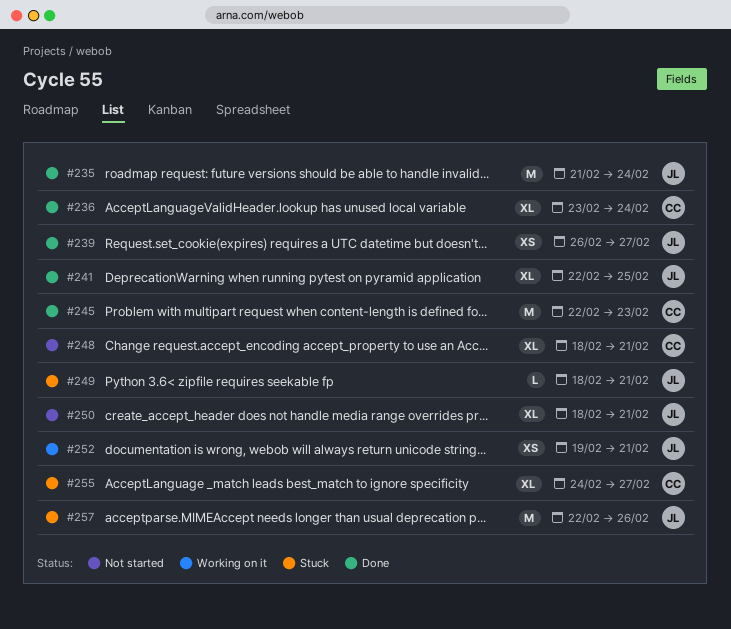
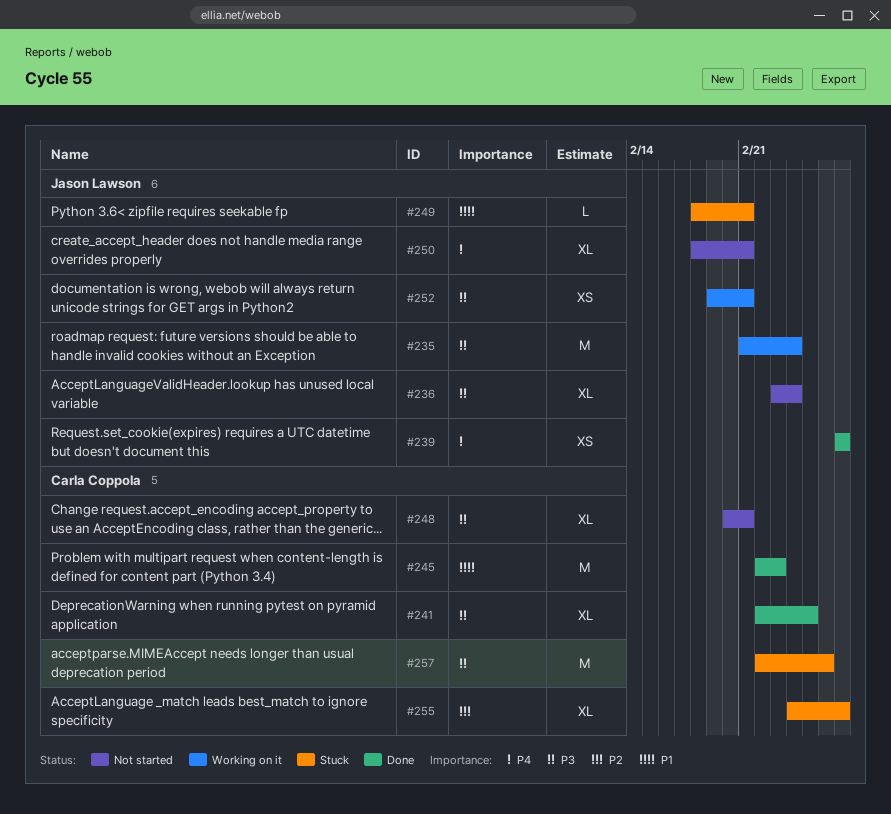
#235, status: Done -> Working on it
#236, status: Done -> Not started
#236, owner: Carla Coppola -> Jason Lawson
#239, start: Feb 26 -> Feb 27
#241, owner: Jason Lawson -> Carla Coppola
#248, start: Feb 18 -> Feb 20
#257, owner: Jason Lawson -> Carla Coppola

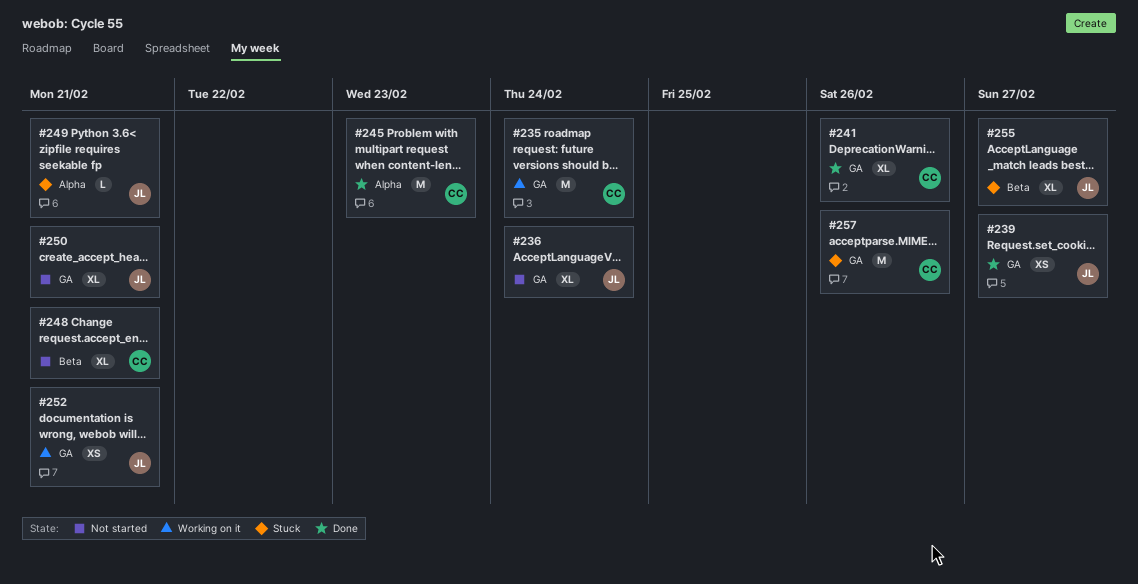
#235, owner: Jason Lawson -> Carla Coppola
#241, due: Feb 25 -> Feb 26
#255, owner: Carla Coppola -> Jason Lawson

